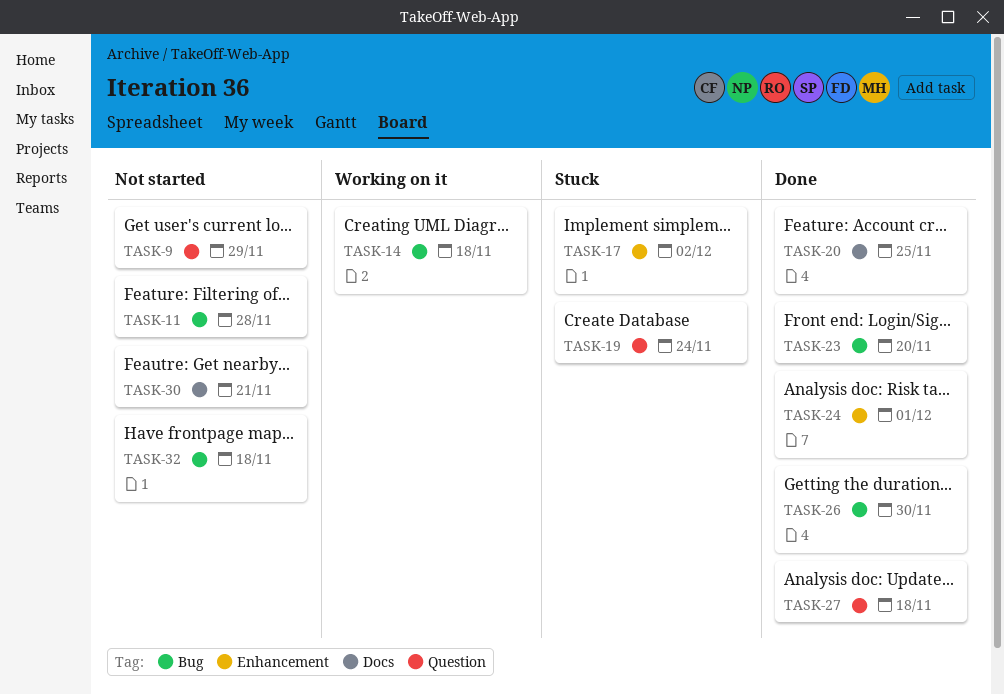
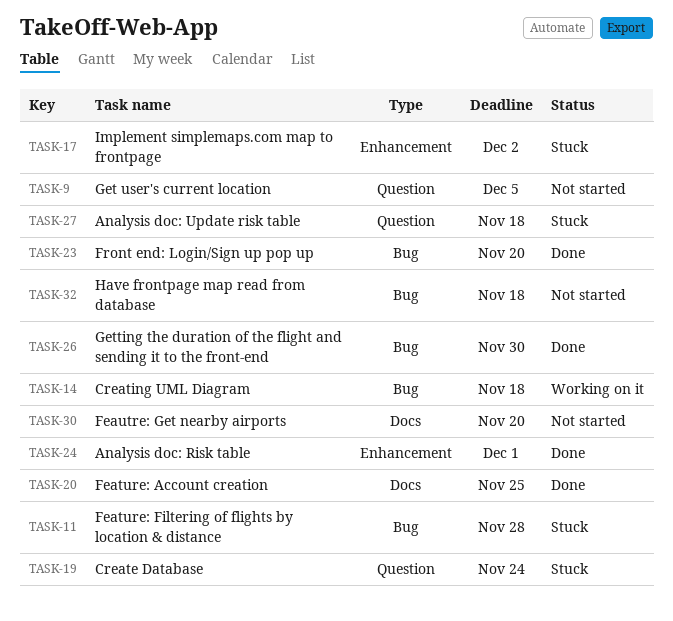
TASK-9, due: Nov 29 -> Dec 5
TASK-11, status: Not started -> Stuck
TASK-27, status: Done -> Stuck
TASK-30, due: Nov 21 -> Nov 20

